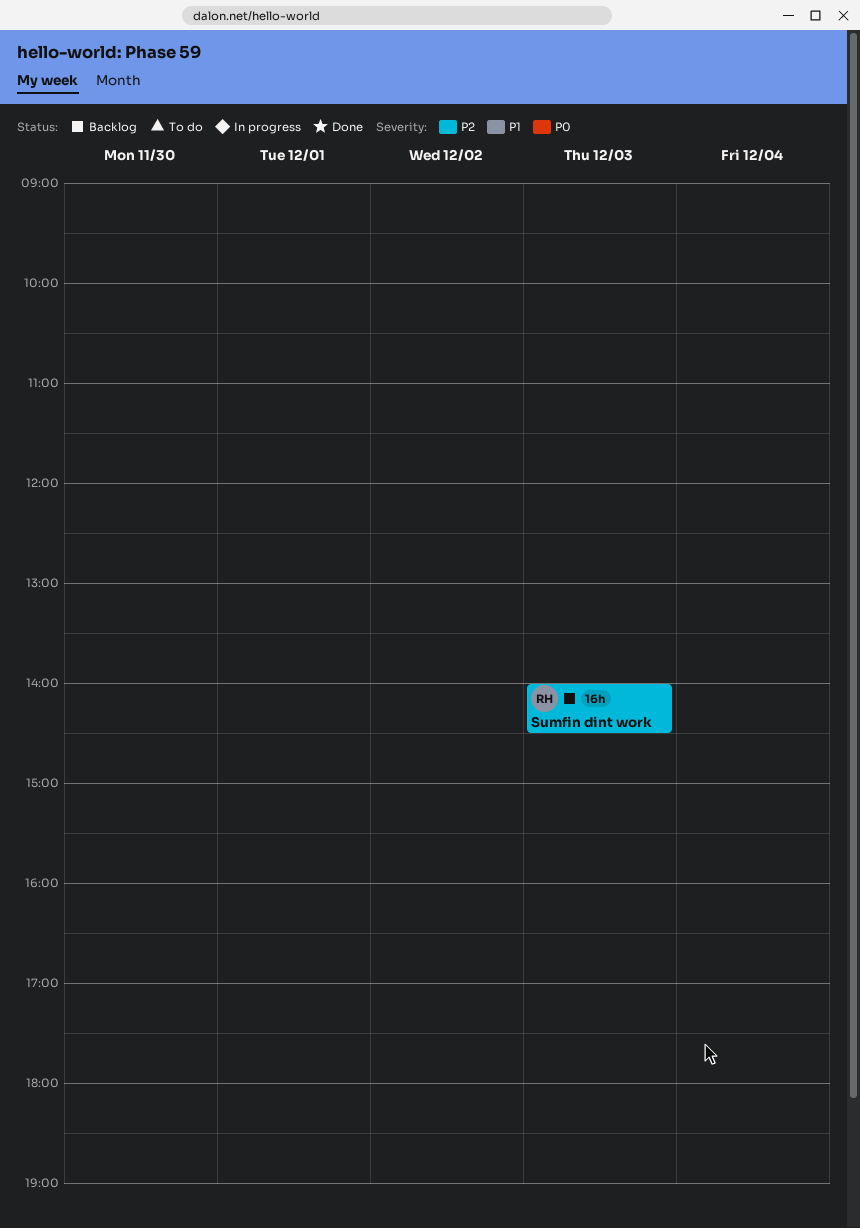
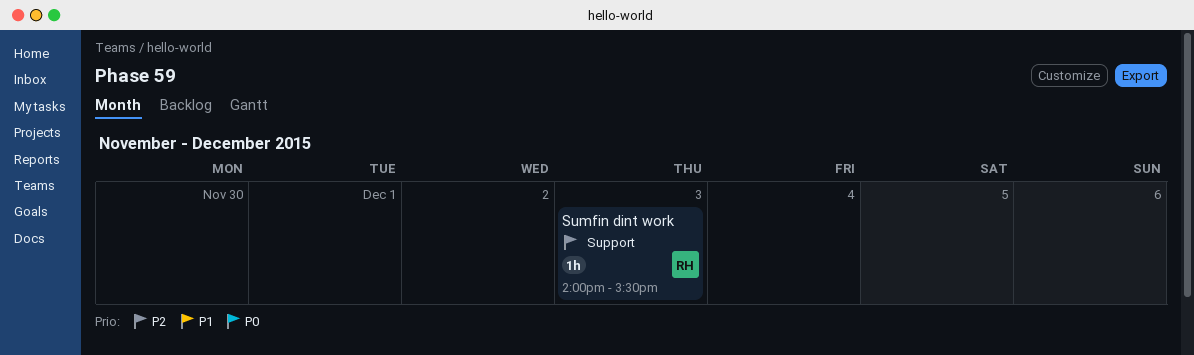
Sumfin dint work, estimate: 16h -> 1h
Sumfin dint work, ends: 14:30 -> 15:30

